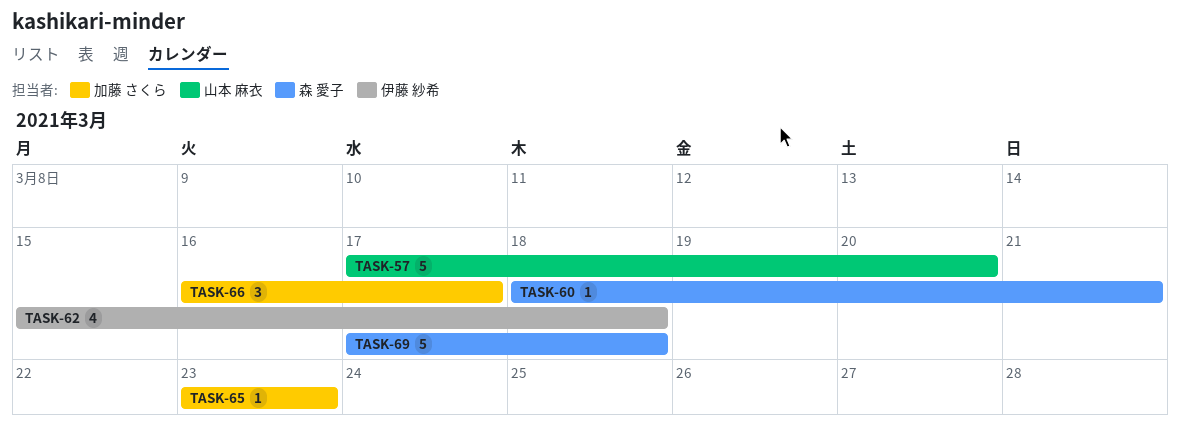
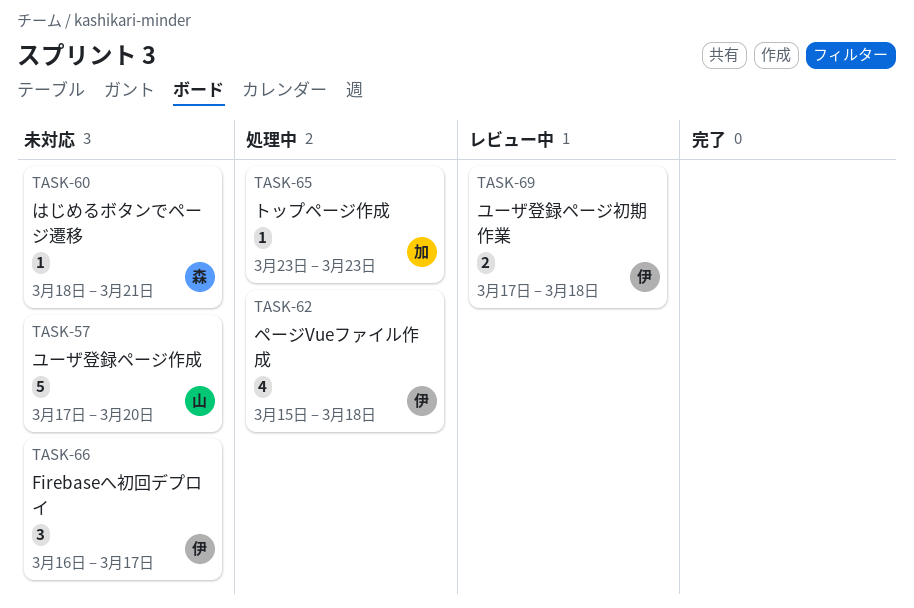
TASK-66, owner: 加藤 さくら -> 伊藤 紗希
TASK-69, owner: 森 愛子 -> 伊藤 紗希
TASK-69, estimate: 5 -> 2

